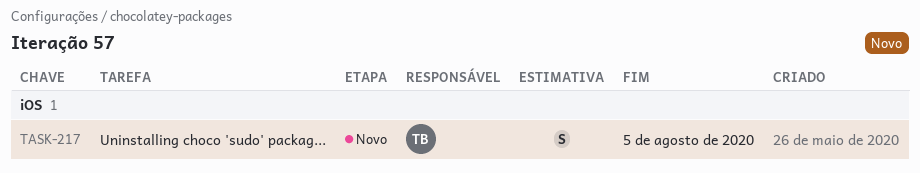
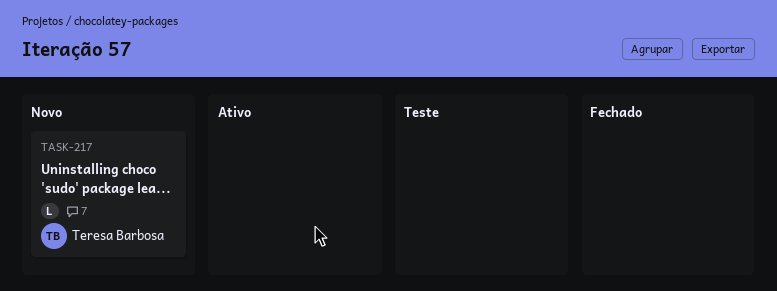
TASK-217, estimate: S -> L

